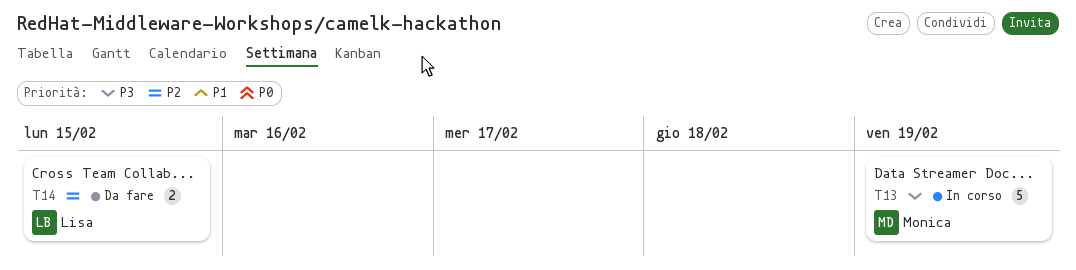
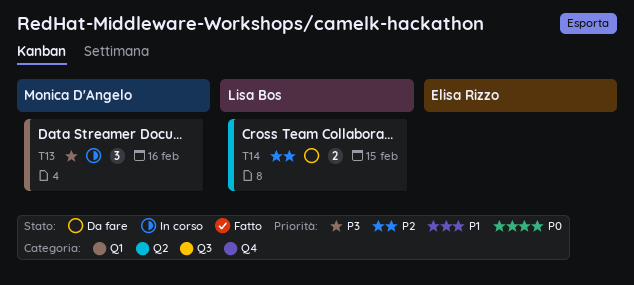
T13, estimate: 5 -> 3
T13, due: Feb 19 -> Feb 16

